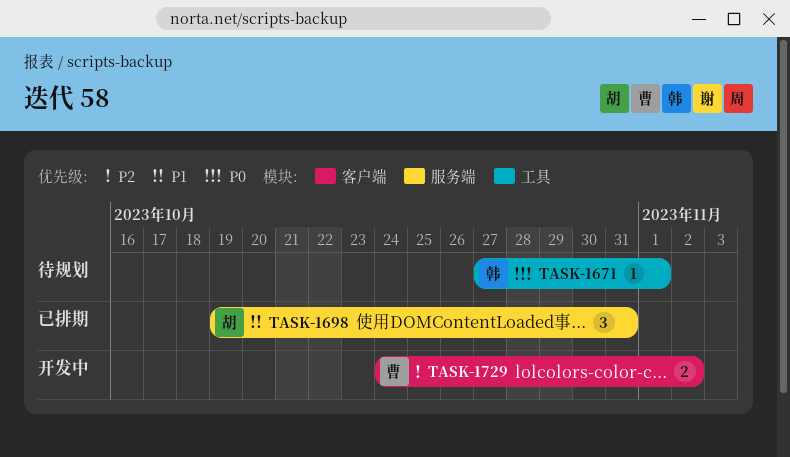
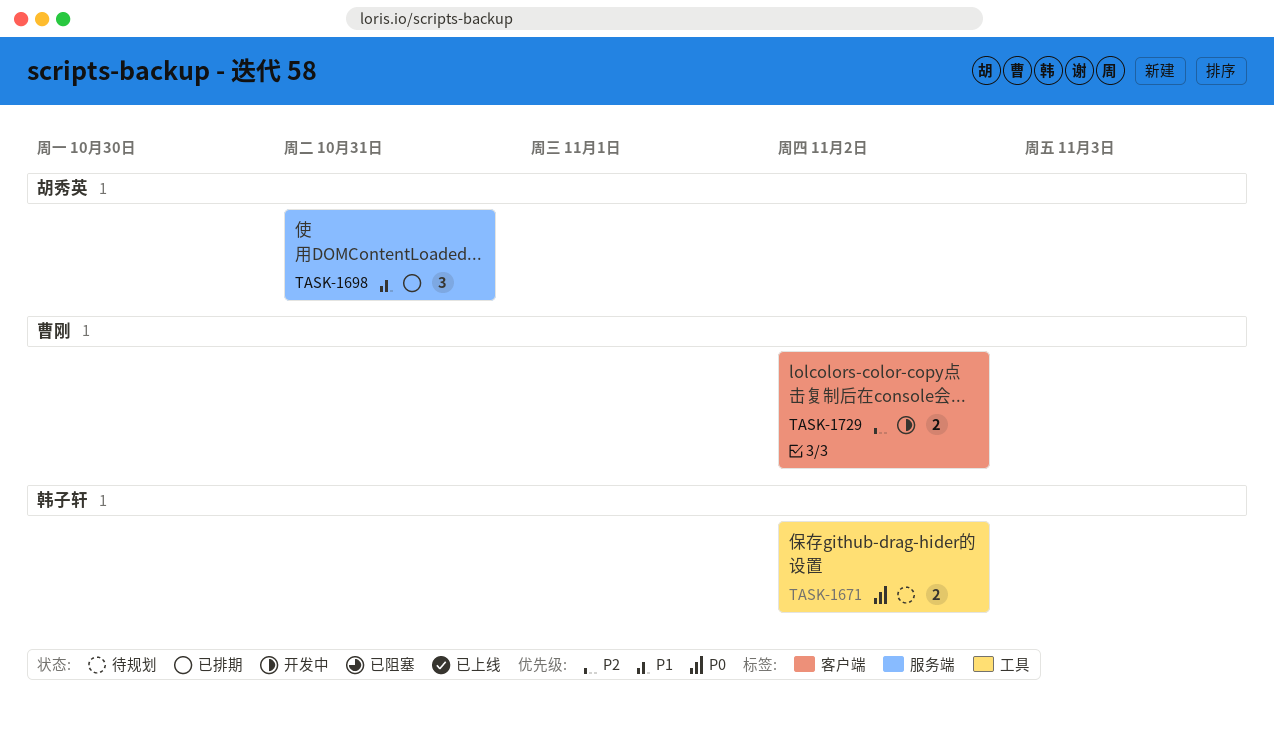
TASK-1671, estimate: 1 -> 2
TASK-1671, due: Nov 1 -> Nov 2

